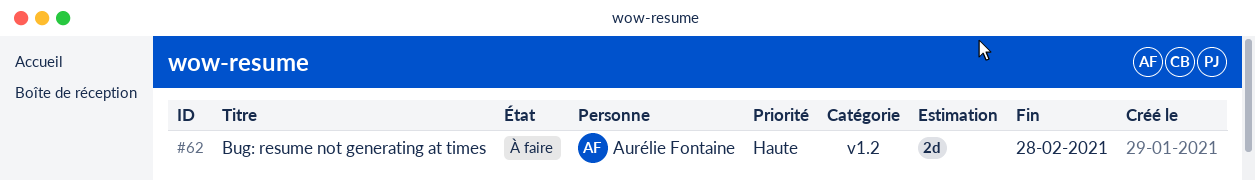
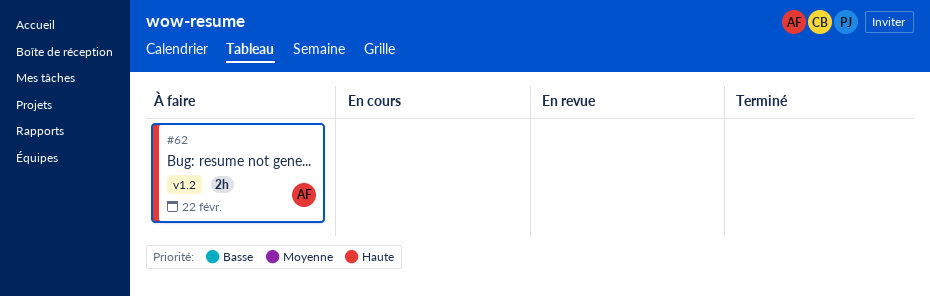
#62, estimate: 2d -> 2h
#62, due: Feb 28 -> Feb 22

